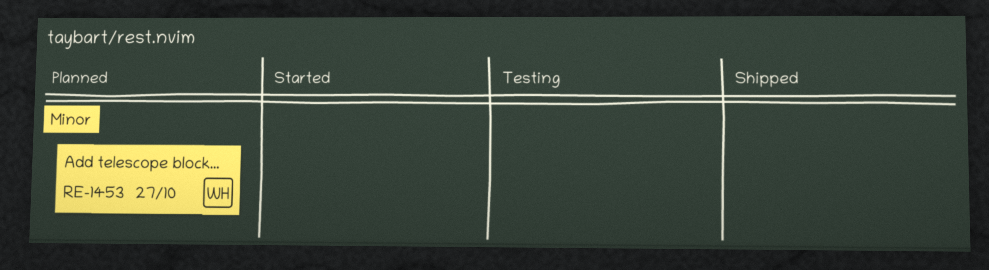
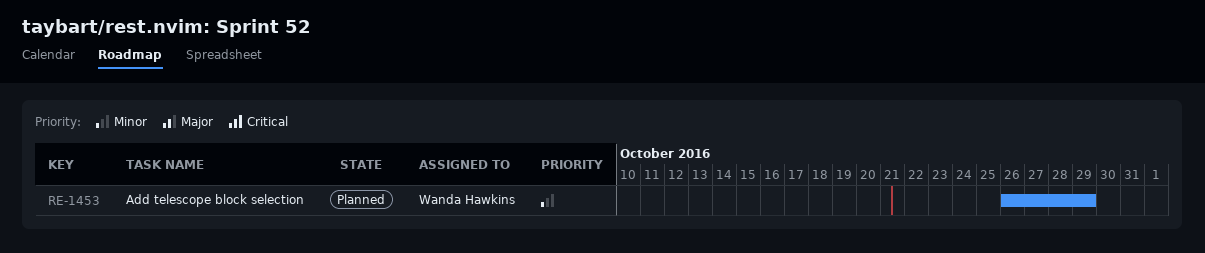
RE-1453, due: Oct 27 -> Oct 29

